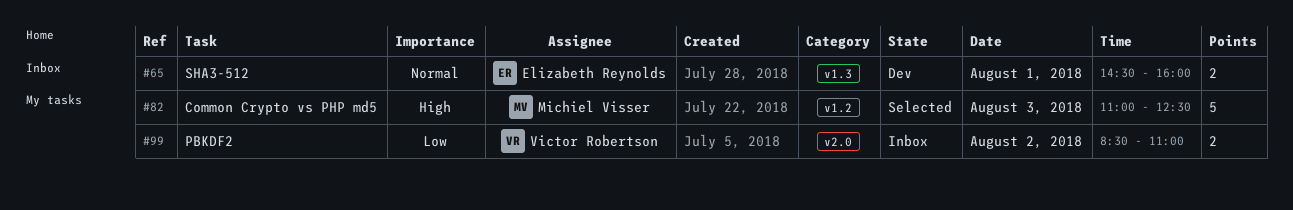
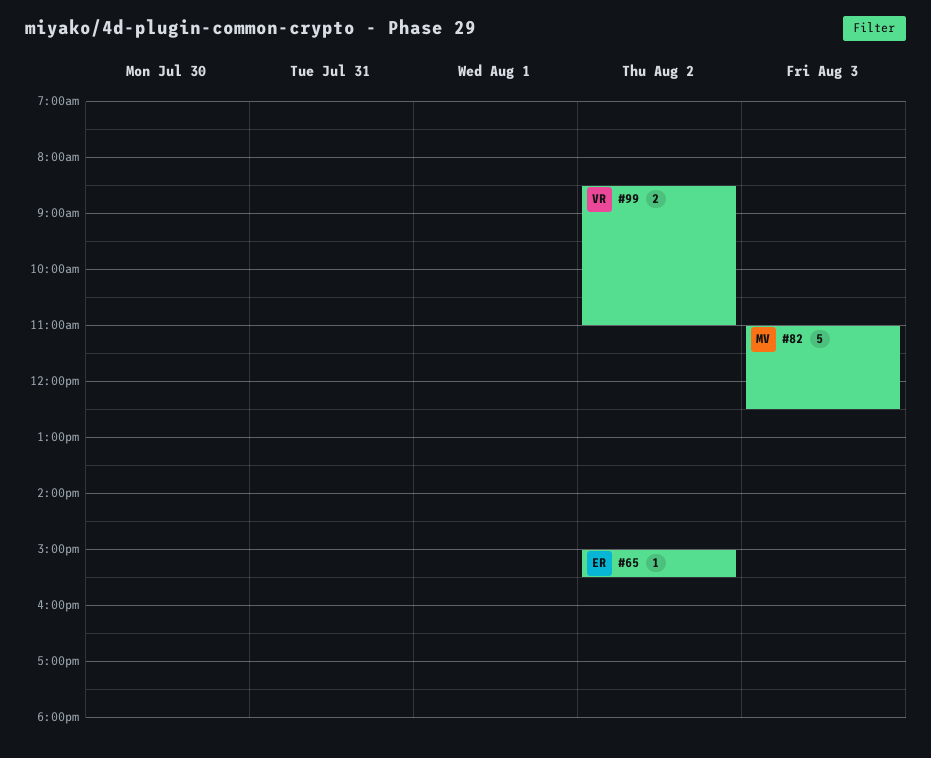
#65, estimate: 2 -> 1
#65, day: Aug 1 -> Aug 2
#65, begins: 14:30 -> 15:00
#65, ends: 16:00 -> 15:30

